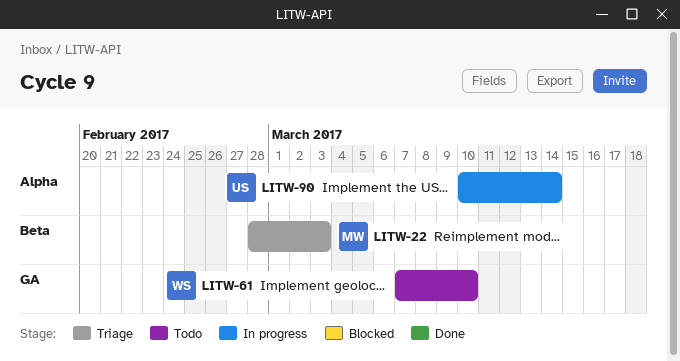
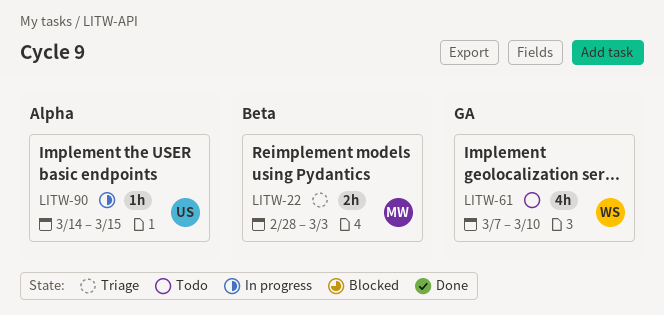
LITW-90, start: Mar 10 -> Mar 14
LITW-90, due: Mar 14 -> Mar 15

